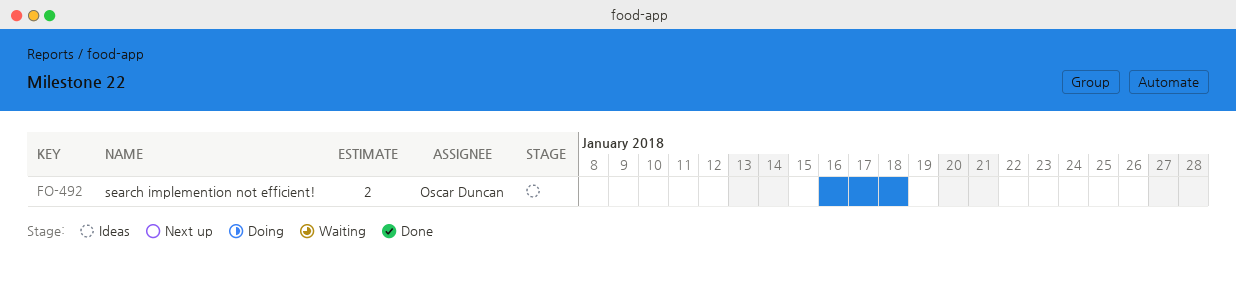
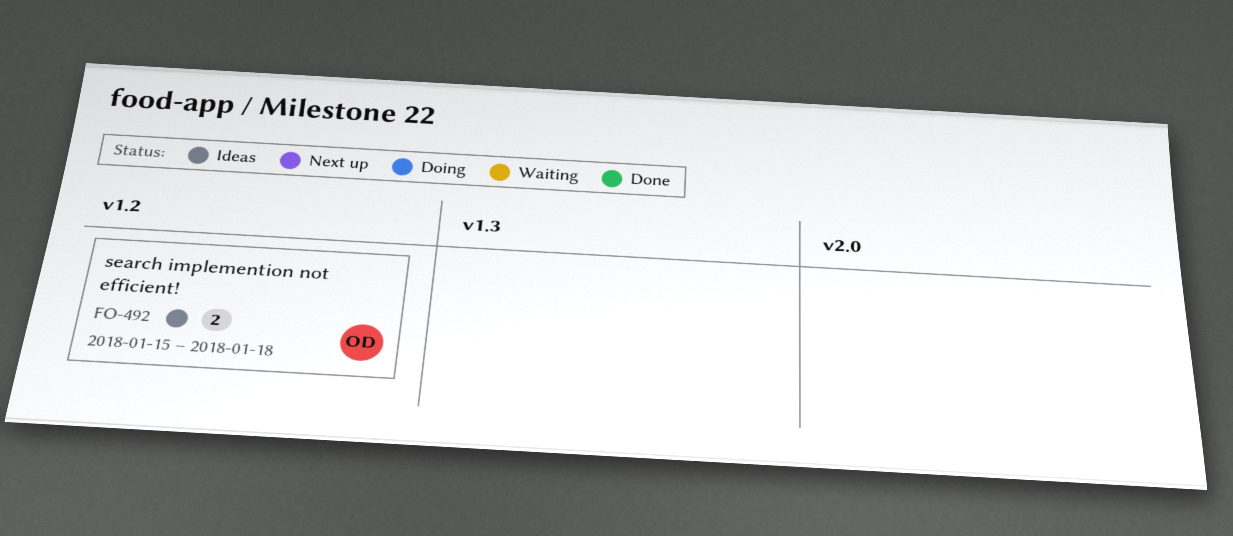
FO-492, start: Jan 16 -> Jan 15

